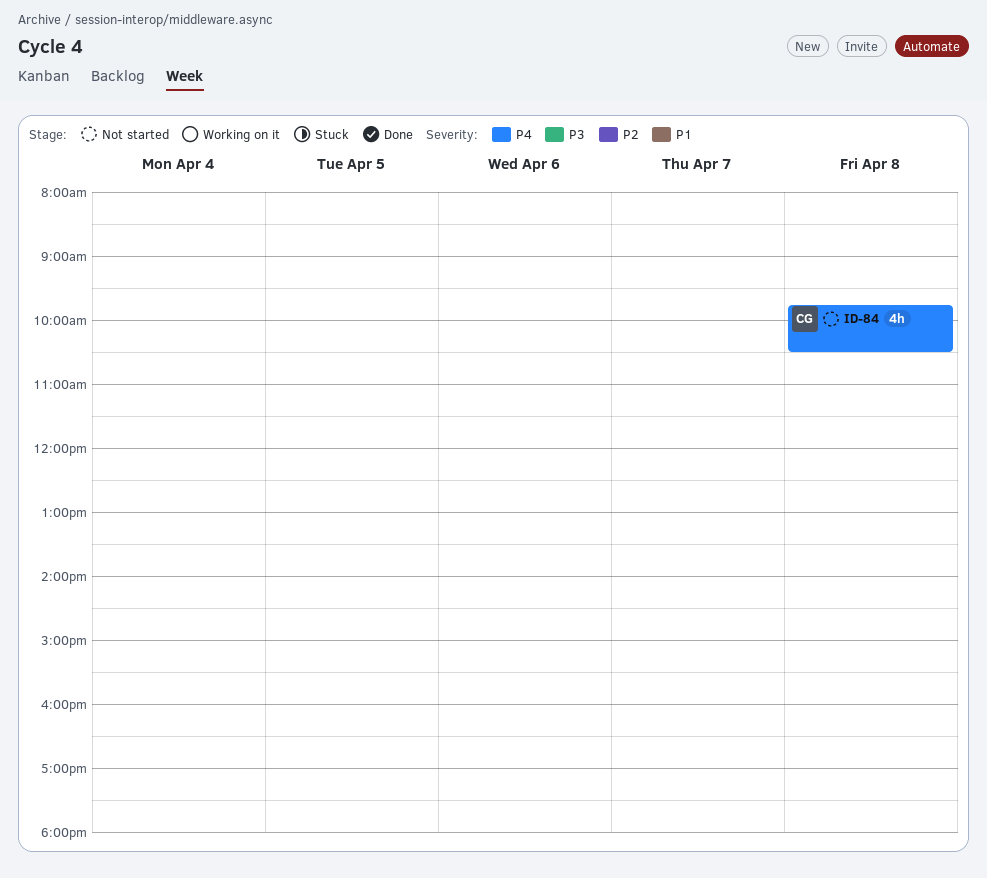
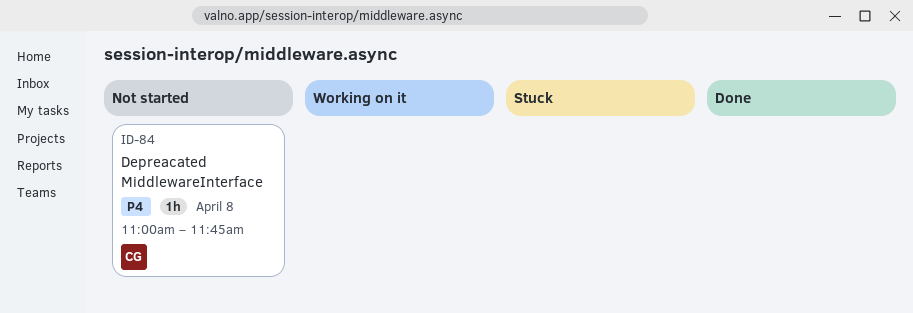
ID-84, estimate: 4h -> 1h
ID-84, begins: 09:45 -> 11:00
ID-84, ends: 10:30 -> 11:45

